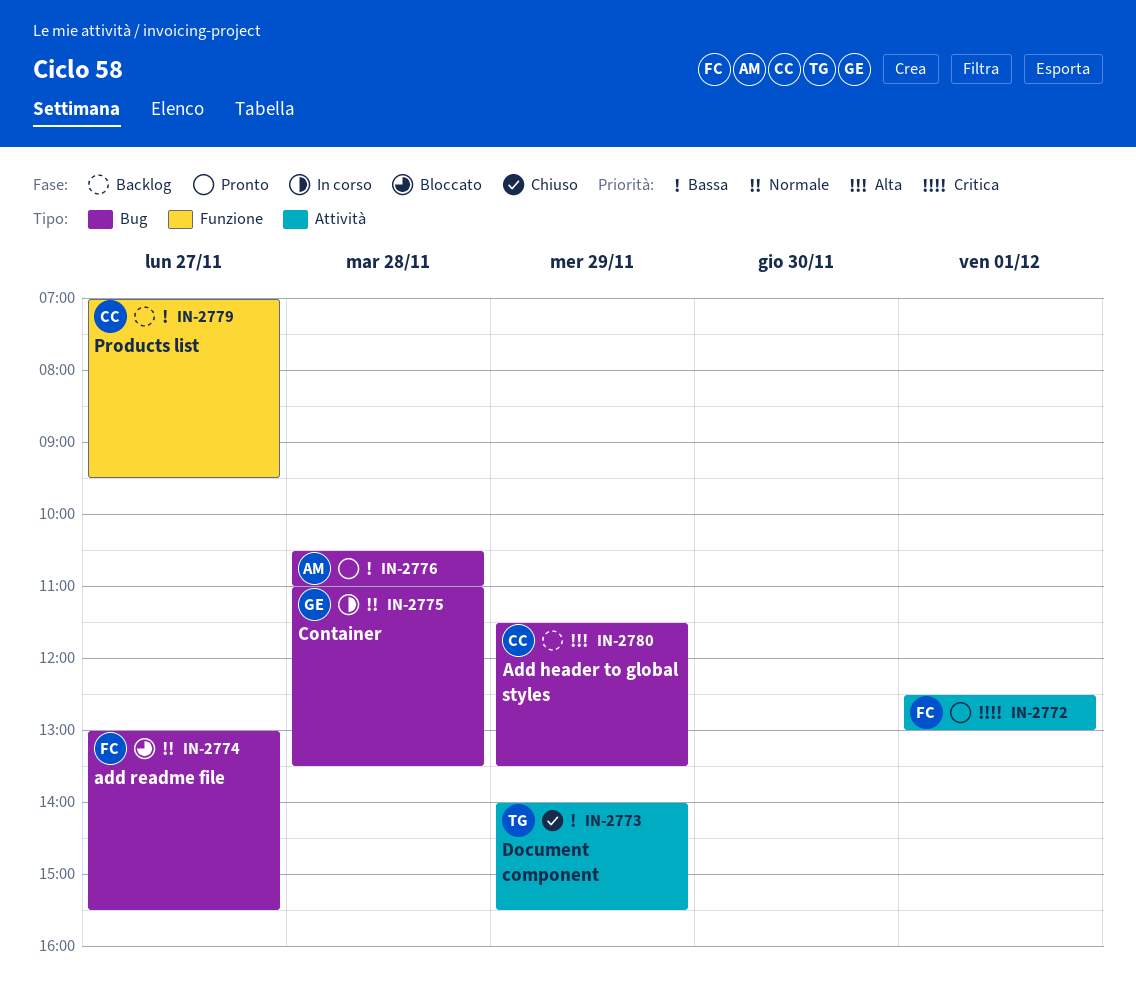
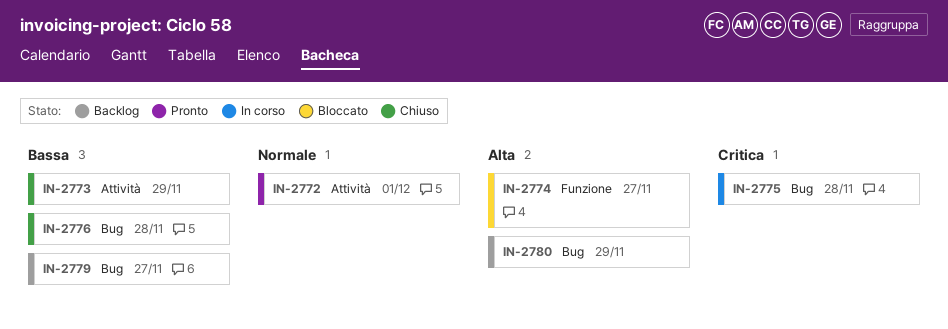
IN-2772, priority: Critica -> Normale
IN-2774, priority: Normale -> Alta
IN-2774, label: Bug -> Funzione
IN-2775, priority: Normale -> Critica
IN-2776, status: Pronto -> Chiuso
IN-2779, label: Funzione -> Bug

